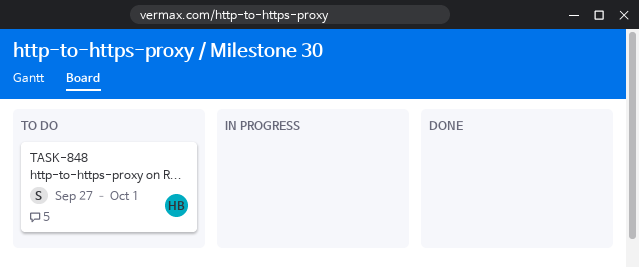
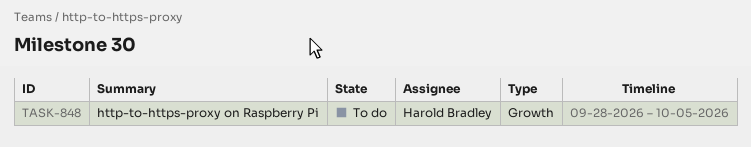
TASK-848, start: Sep 27 -> Sep 28
TASK-848, due: Oct 1 -> Oct 5

